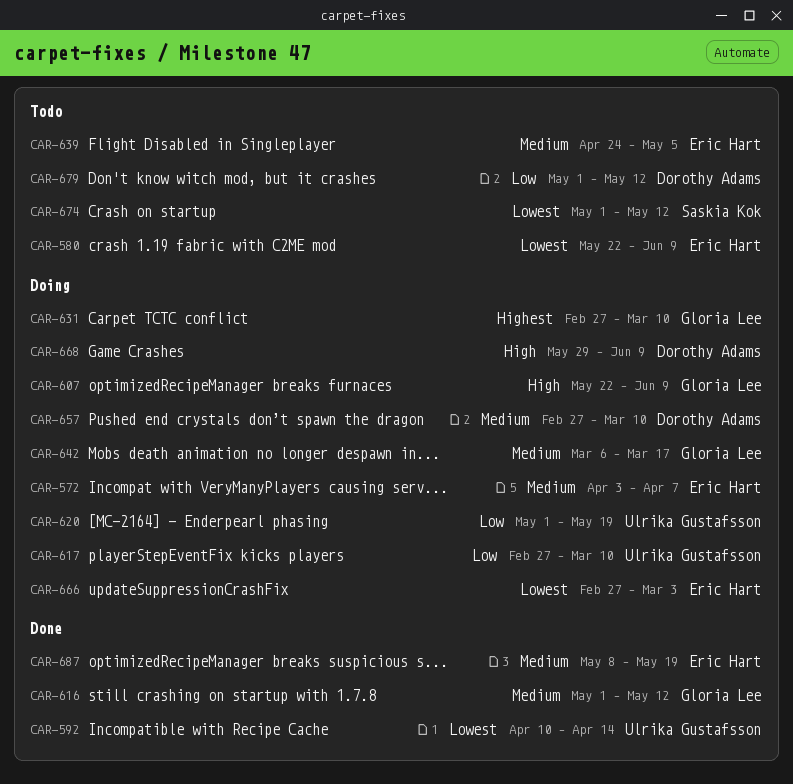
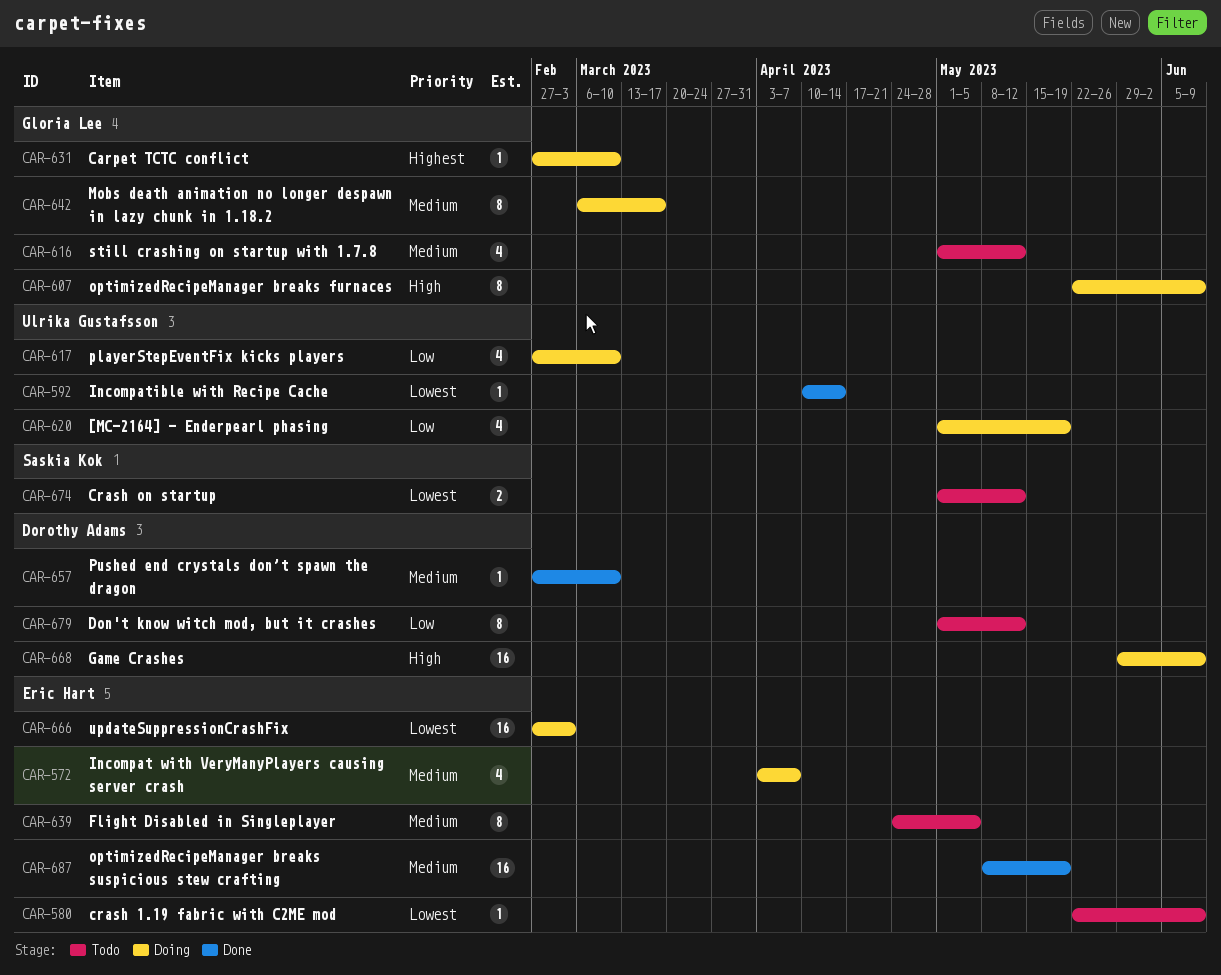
CAR-616, status: Done -> Todo
CAR-657, status: Doing -> Done

